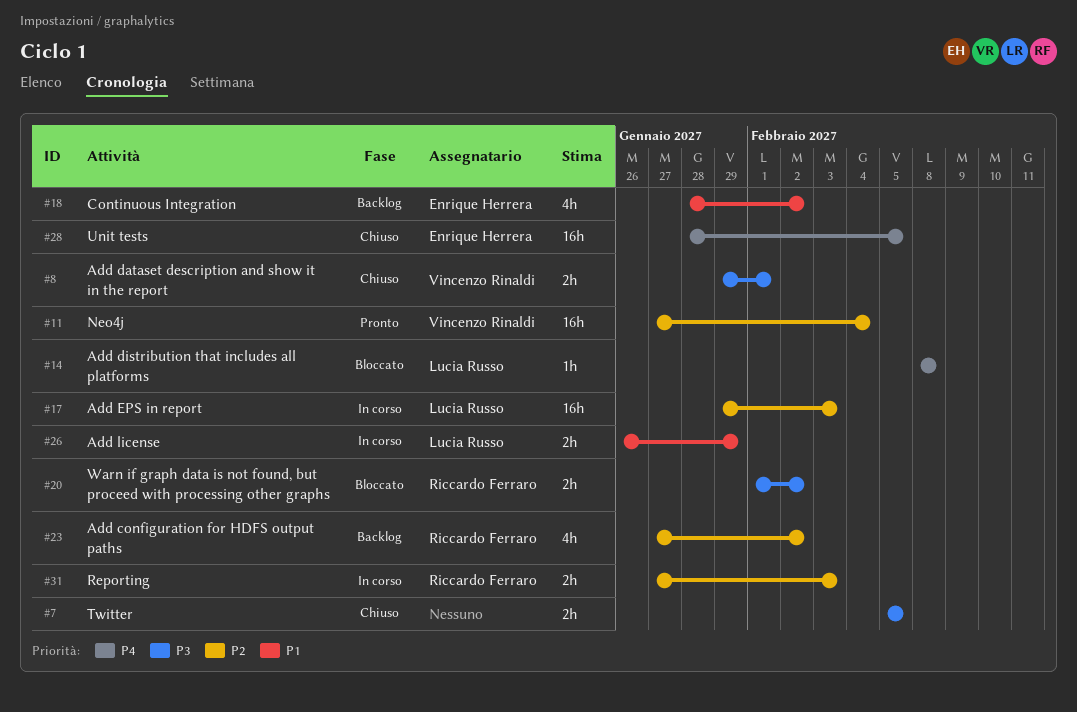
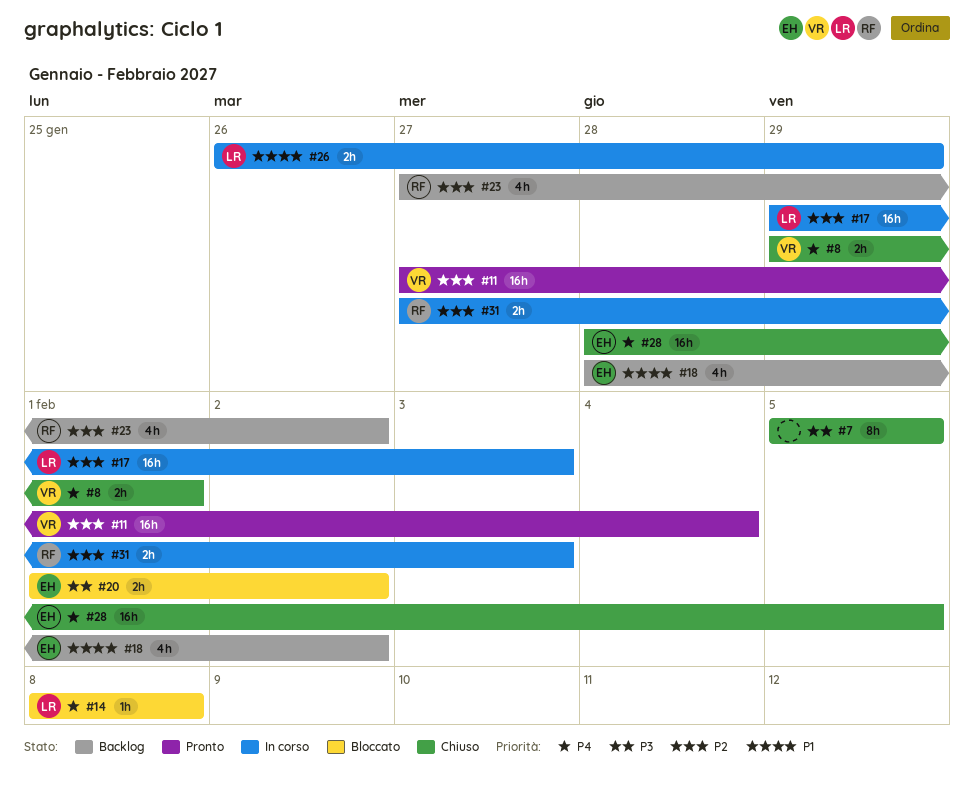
#7, estimate: 2h -> 8h
#8, priority: P3 -> P4
#20, owner: Riccardo Ferraro -> Enrique Herrera

